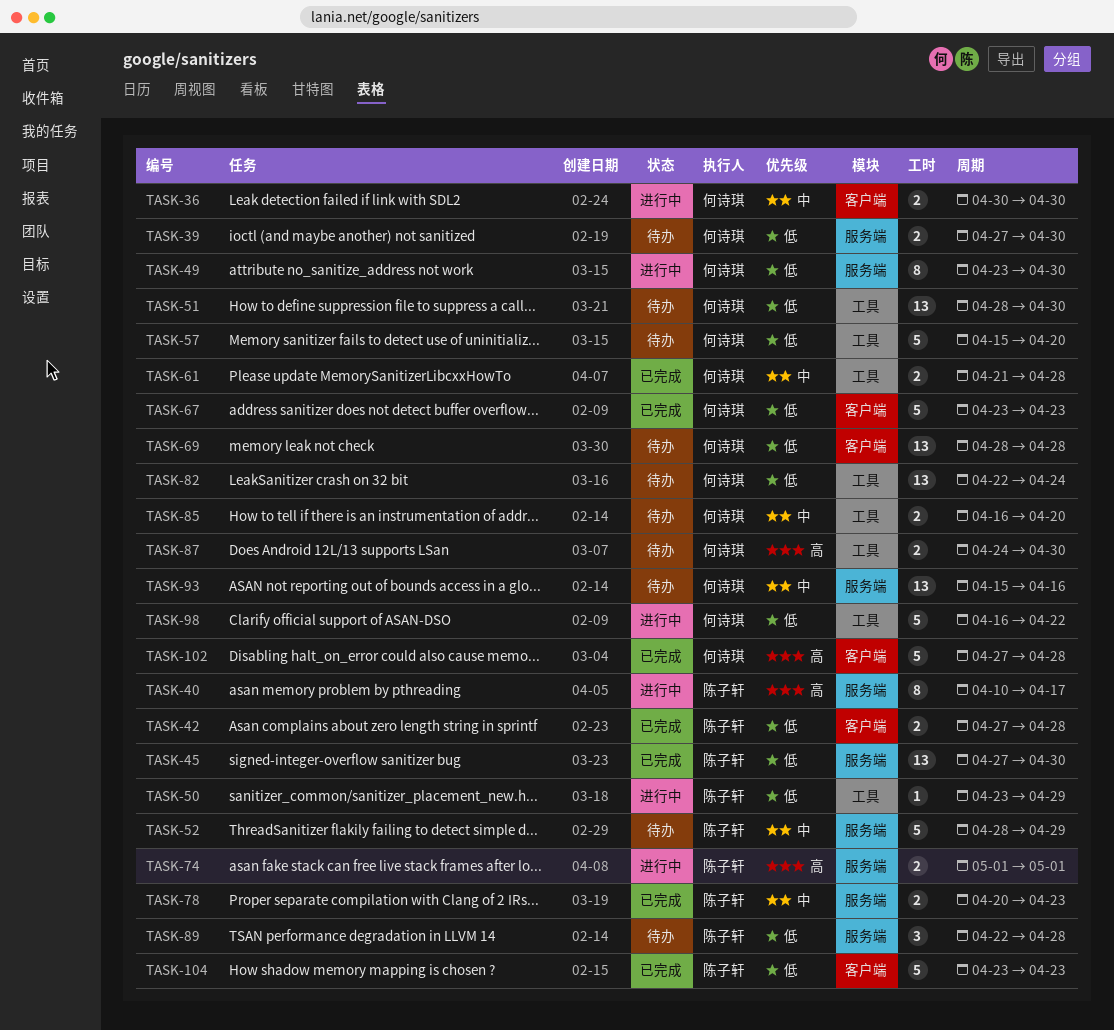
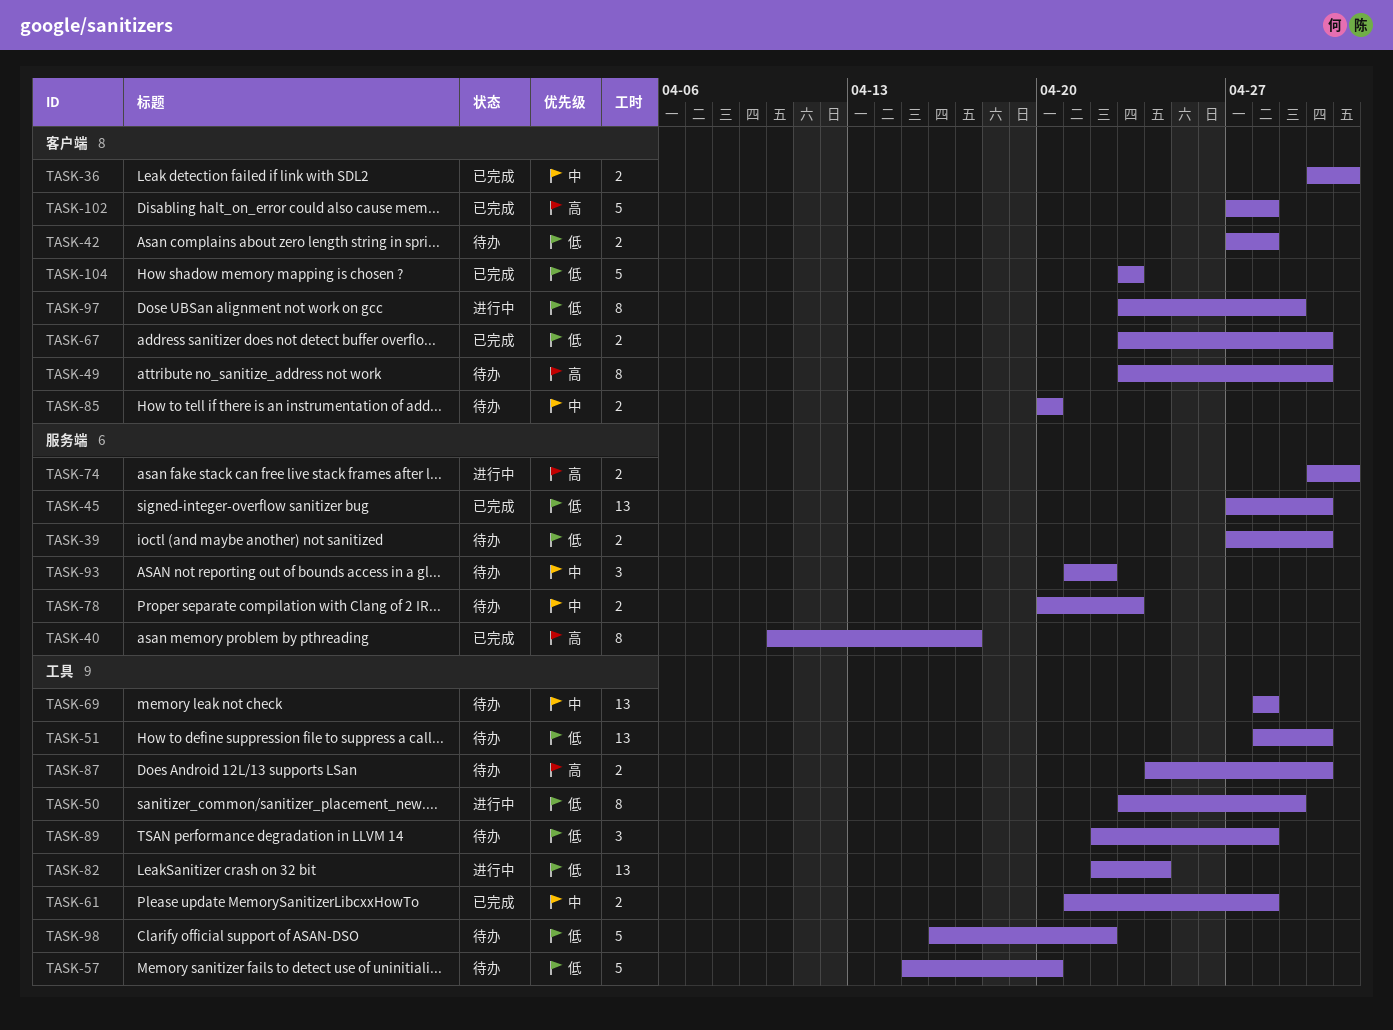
TASK-36, status: 进行中 -> 已完成
TASK-36, due: Apr 30 -> May 1
TASK-40, status: 进行中 -> 已完成
TASK-42, status: 已完成 -> 待办
TASK-49, status: 进行中 -> 待办
TASK-49, priority: 低 -> 高
TASK-49, label: 服务端 -> 客户端
TASK-50, estimate: 1 -> 8
TASK-52: present -> none
TASK-67, estimate: 5 -> 2
TASK-67, due: Apr 23 -> Apr 30
TASK-69, priority: 低 -> 中
TASK-69, label: 客户端 -> 工具
TASK-74, start: May 1 -> Apr 30
TASK-78, status: 已完成 -> 待办
TASK-82, status: 待办 -> 进行中
TASK-85, label: 工具 -> 客户端
TASK-85, start: Apr 16 -> Apr 20
TASK-89, label: 服务端 -> 工具
TASK-93, estimate: 13 -> 3
TASK-93, start: Apr 15 -> Apr 21
TASK-93, due: Apr 16 -> Apr 22
TASK-97: none -> present
TASK-98, status: 进行中 -> 待办

